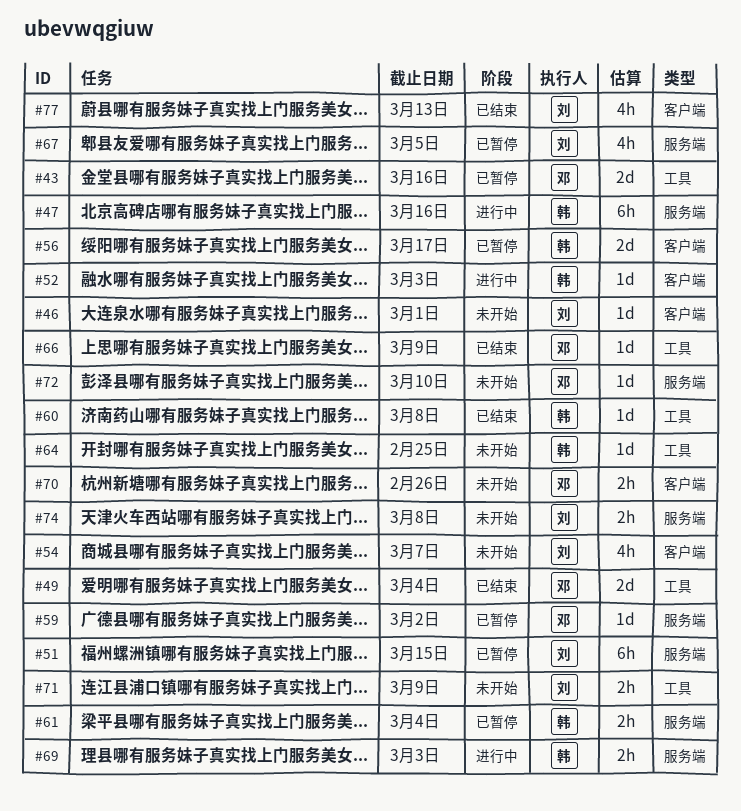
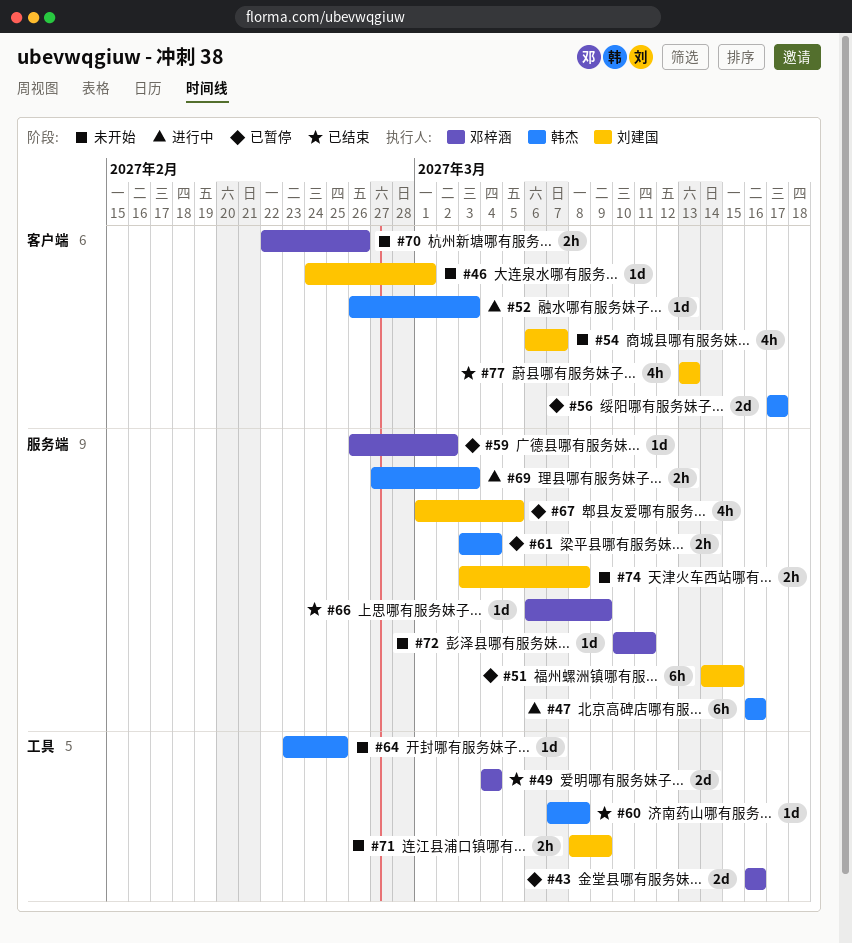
#66, label: 工具 -> 服务端
#72, due: Mar 10 -> Mar 11

